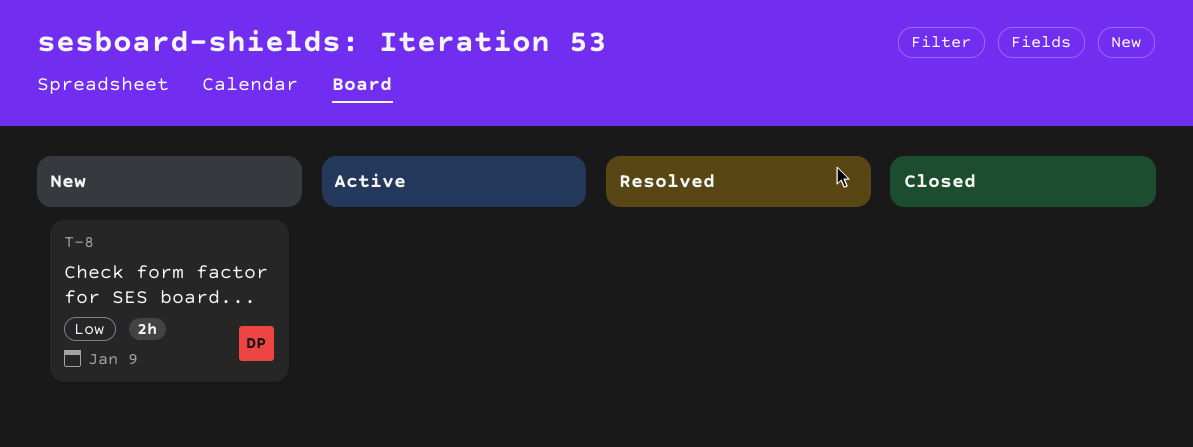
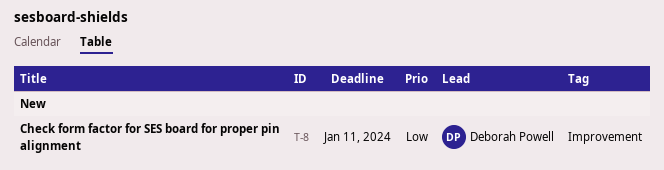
T-8, due: Jan 9 -> Jan 11

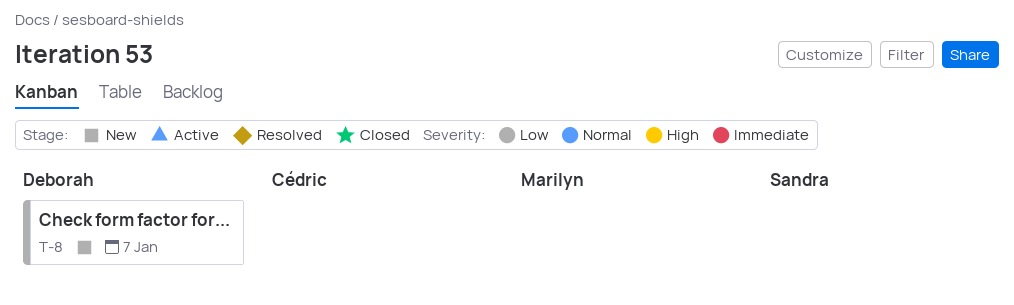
T-8, due: Jan 11 -> Jan 7

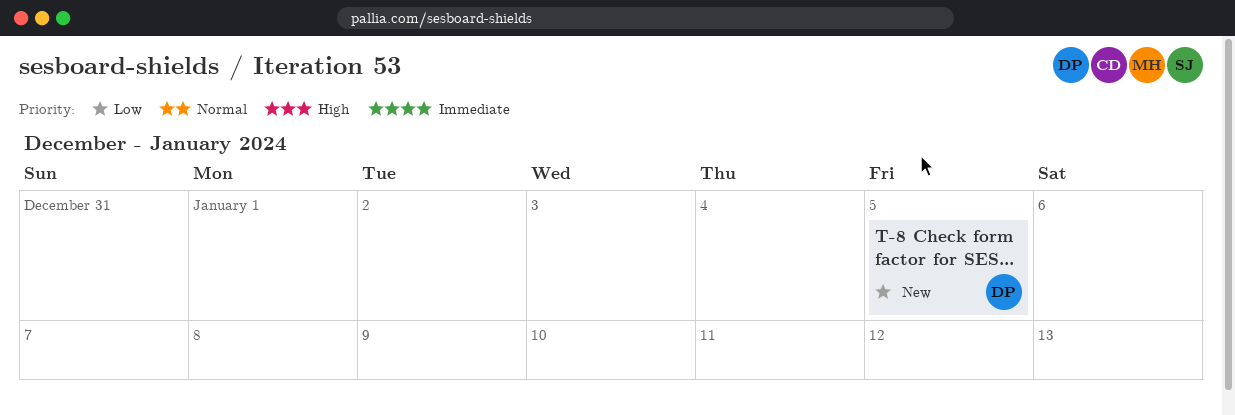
T-8, due: Jan 7 -> Jan 5

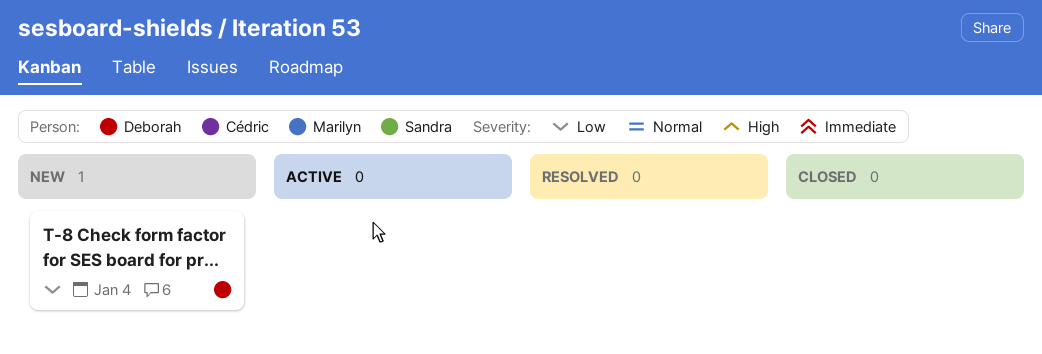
T-8, due: Jan 5 -> Jan 4

